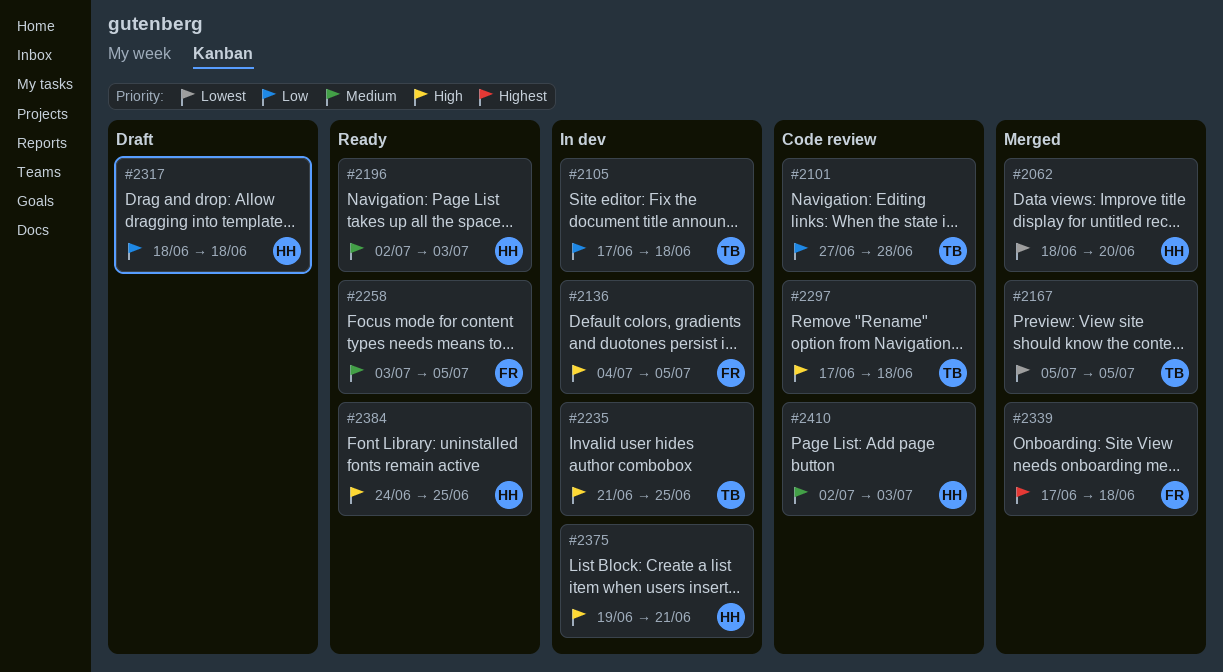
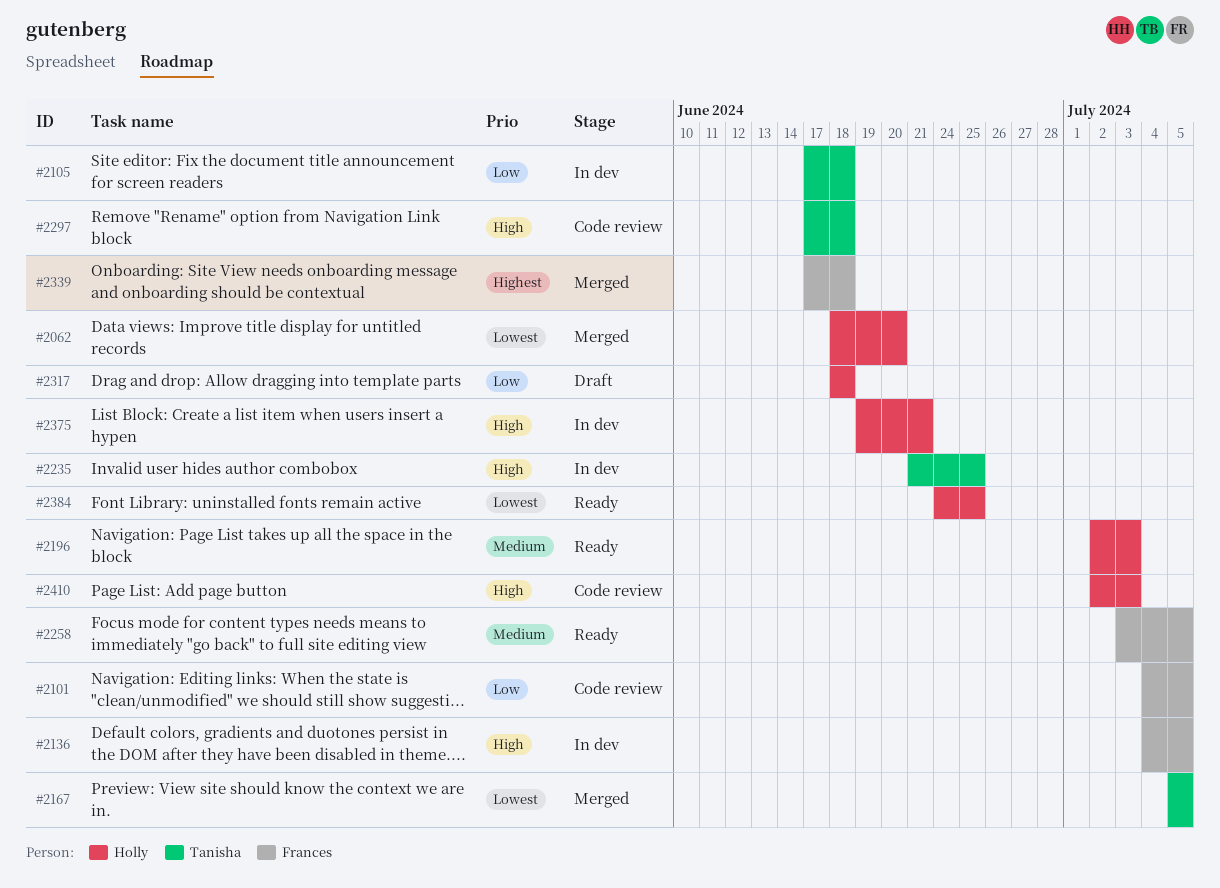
#2101, owner: Tanisha -> Frances
#2101, start: Jun 27 -> Jul 4
#2101, due: Jun 28 -> Jul 5
#2384, priority: High -> Lowest
#2410, priority: Medium -> High

